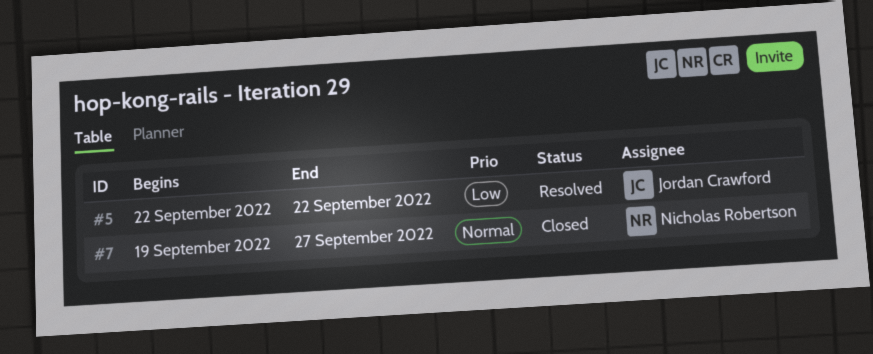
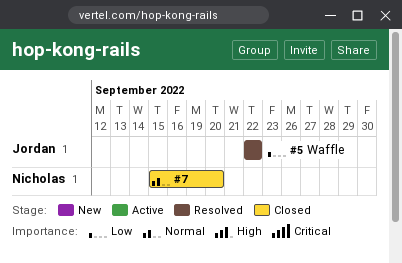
#7, start: Sep 19 -> Sep 15
#7, due: Sep 27 -> Sep 20

